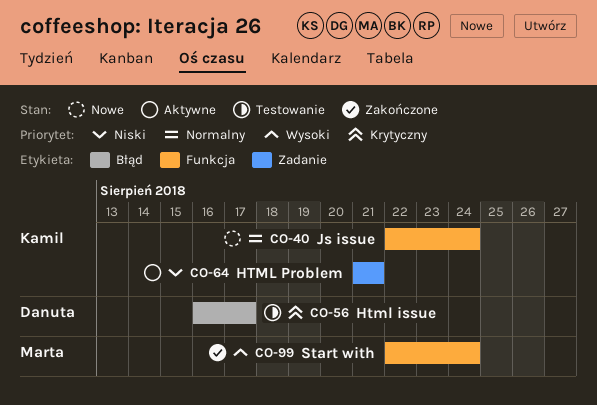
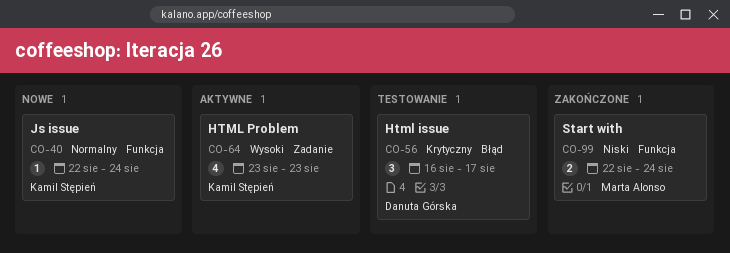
CO-64, priority: Niski -> Wysoki
CO-64, start: Aug 21 -> Aug 23
CO-64, due: Aug 21 -> Aug 23
CO-99, priority: Wysoki -> Niski

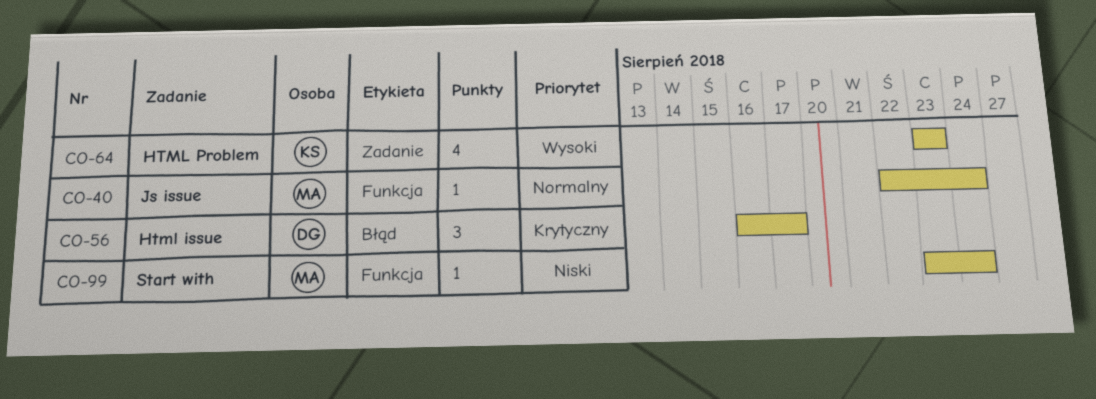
CO-40, owner: Kamil Stępień -> Marta Alonso
CO-99, estimate: 2 -> 1
CO-99, start: Aug 22 -> Aug 23

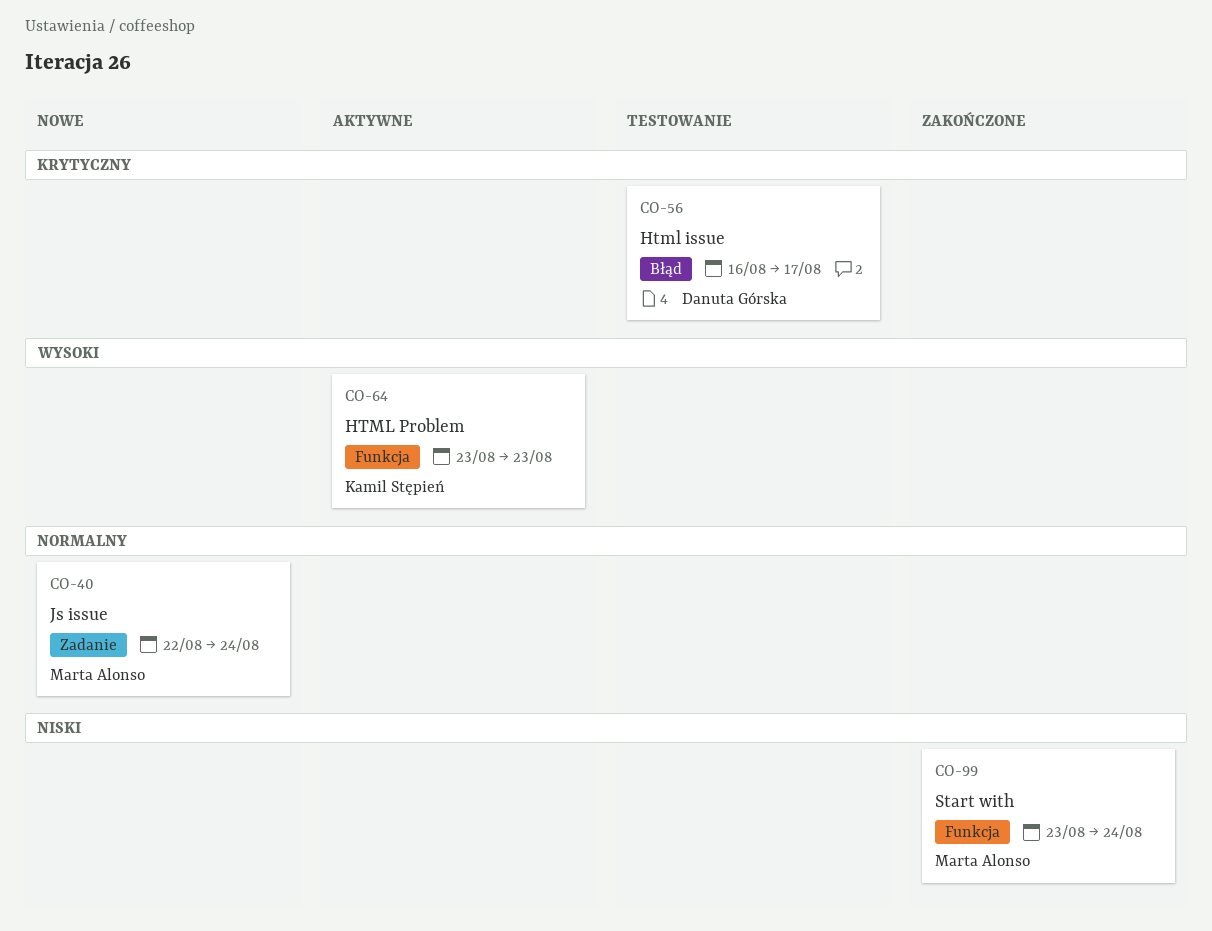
CO-40, label: Funkcja -> Zadanie
CO-64, label: Zadanie -> Funkcja

